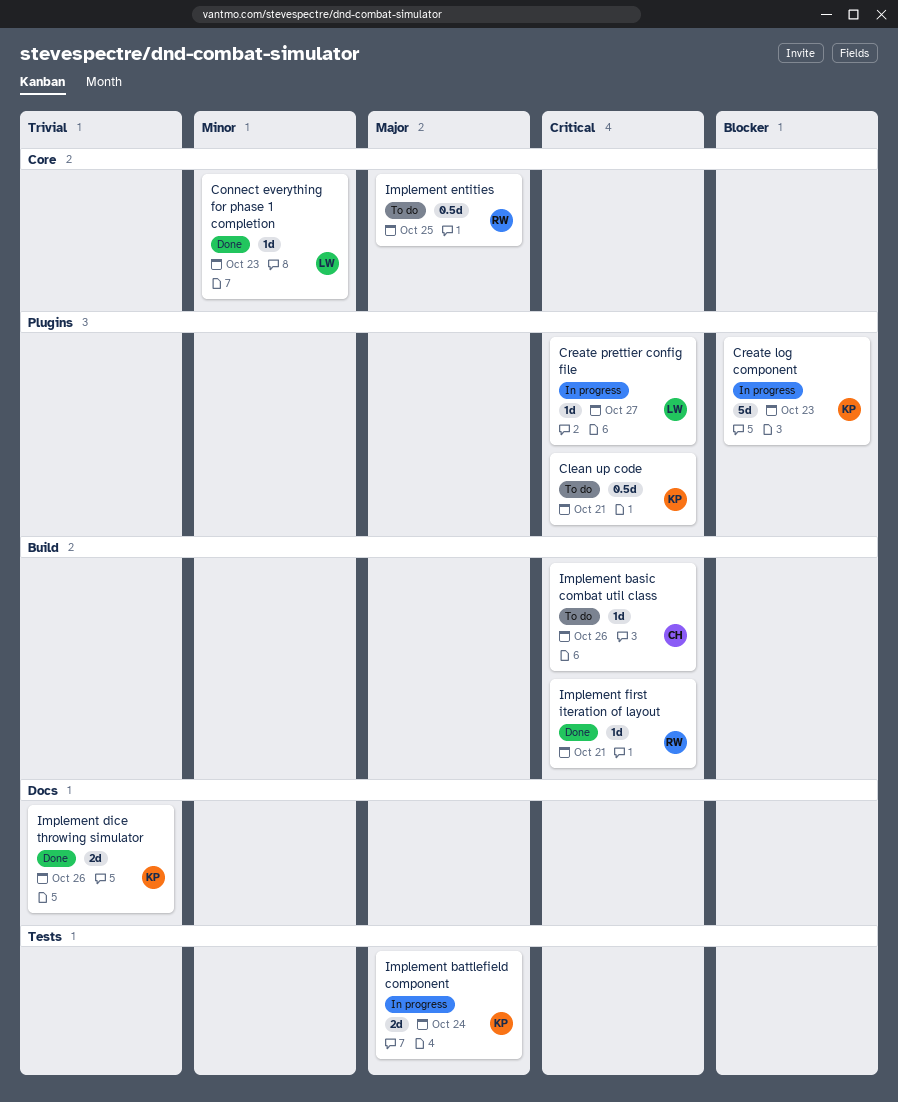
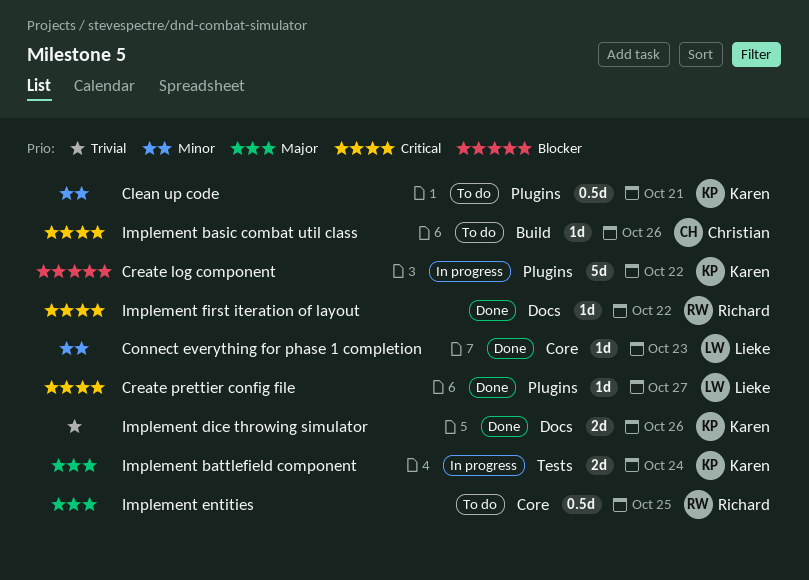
Clean up code, priority: Critical -> Minor
Create log component, due: Oct 23 -> Oct 22
Create prettier config file, status: In progress -> Done
Implement first iteration of layout, label: Build -> Docs
Implement first iteration of layout, due: Oct 21 -> Oct 22

